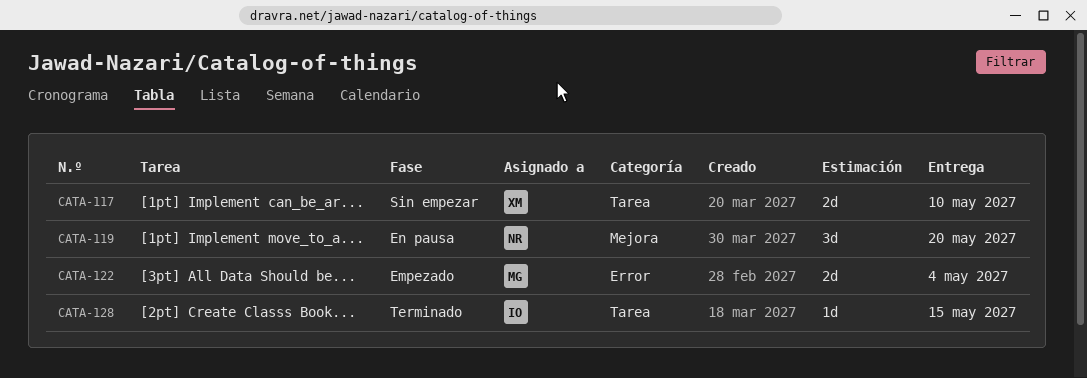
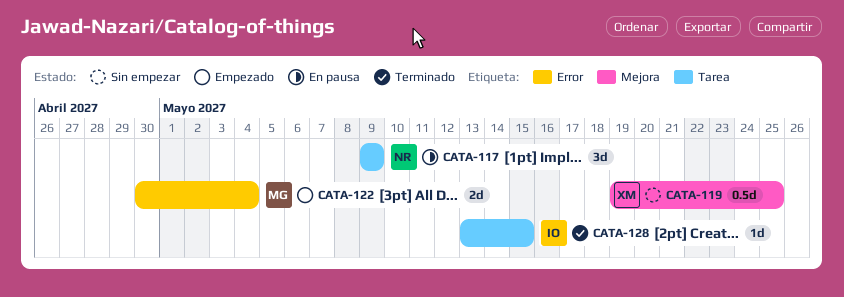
CATA-117, status: Sin empezar -> En pausa
CATA-117, owner: XM -> NR
CATA-117, estimate: 2d -> 3d
CATA-117, due: May 10 -> May 9
CATA-119, status: En pausa -> Sin empezar
CATA-119, owner: NR -> XM
CATA-119, estimate: 3d -> 0.5d
CATA-119, due: May 20 -> May 25

